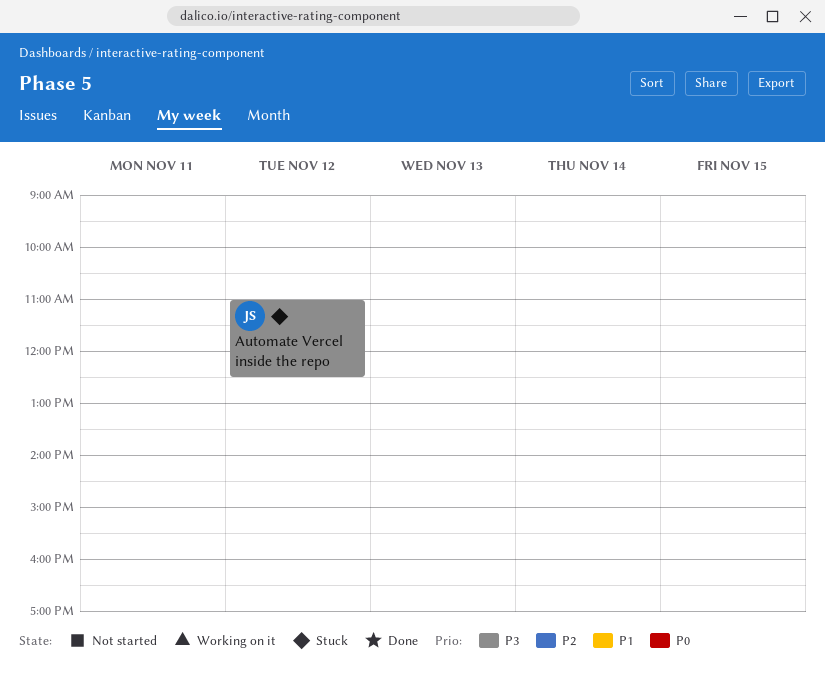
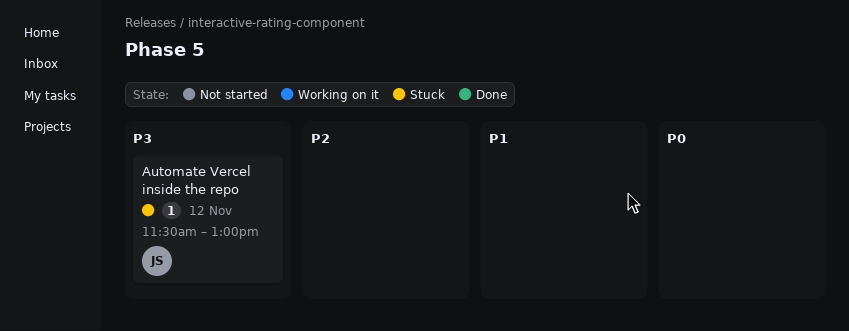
Automate Vercel inside the repo, begins: 11:00 -> 11:30
Automate Vercel inside the repo, ends: 12:30 -> 13:00

